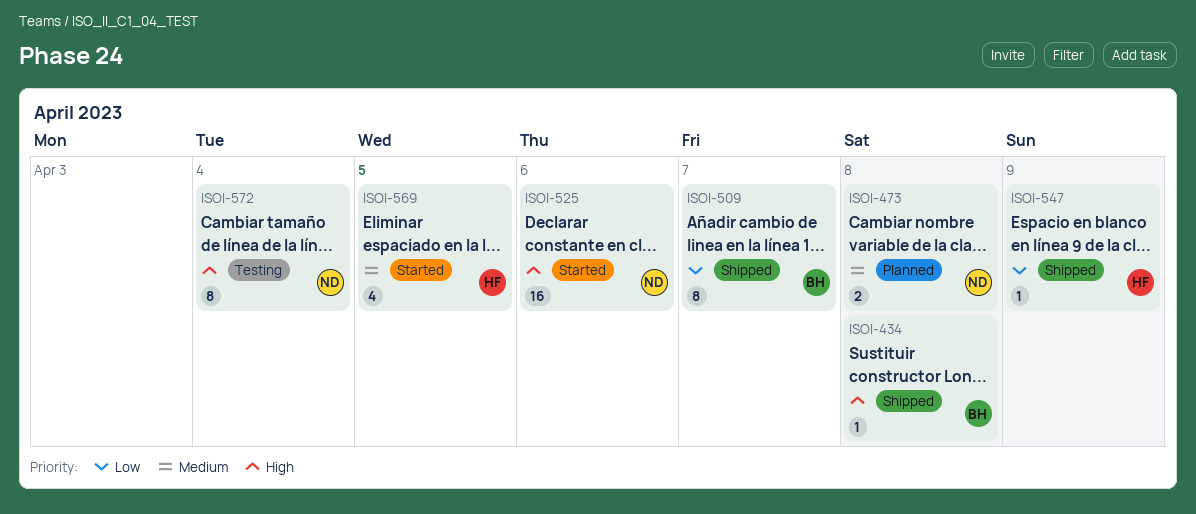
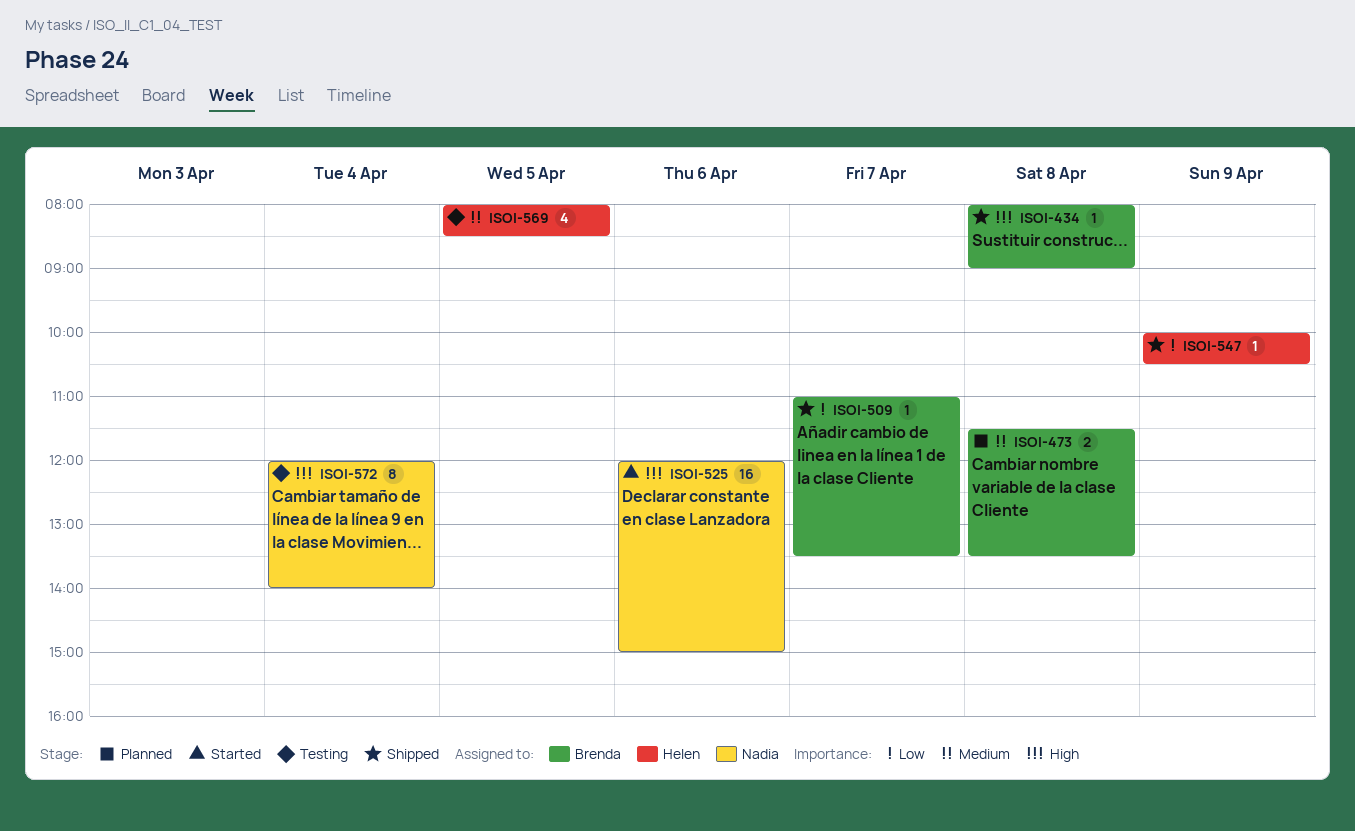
ISOI-473, owner: Nadia -> Brenda
ISOI-509, estimate: 8 -> 1
ISOI-569, status: Started -> Testing

